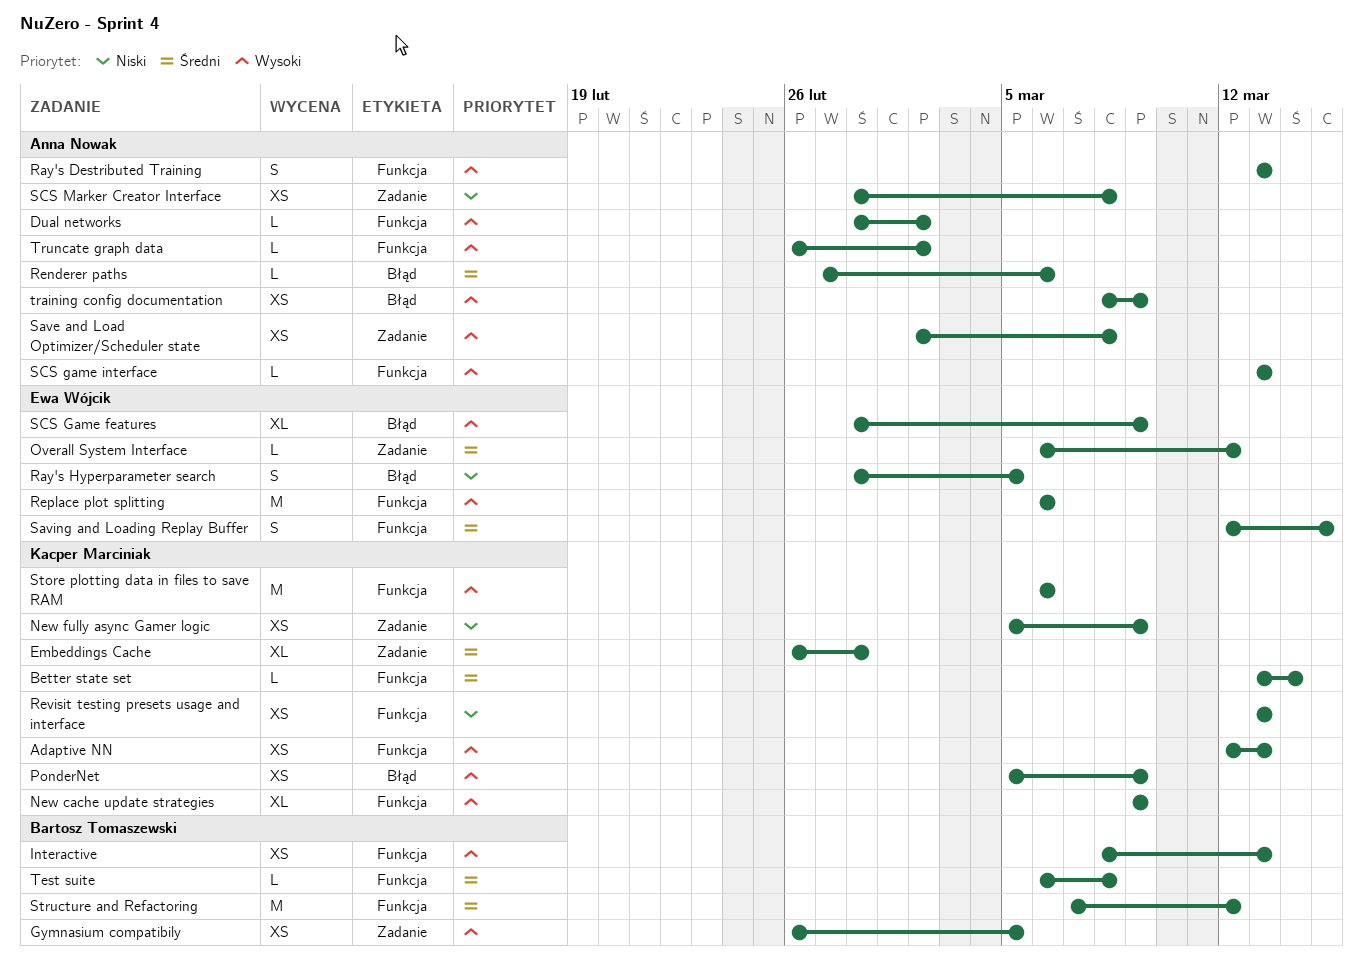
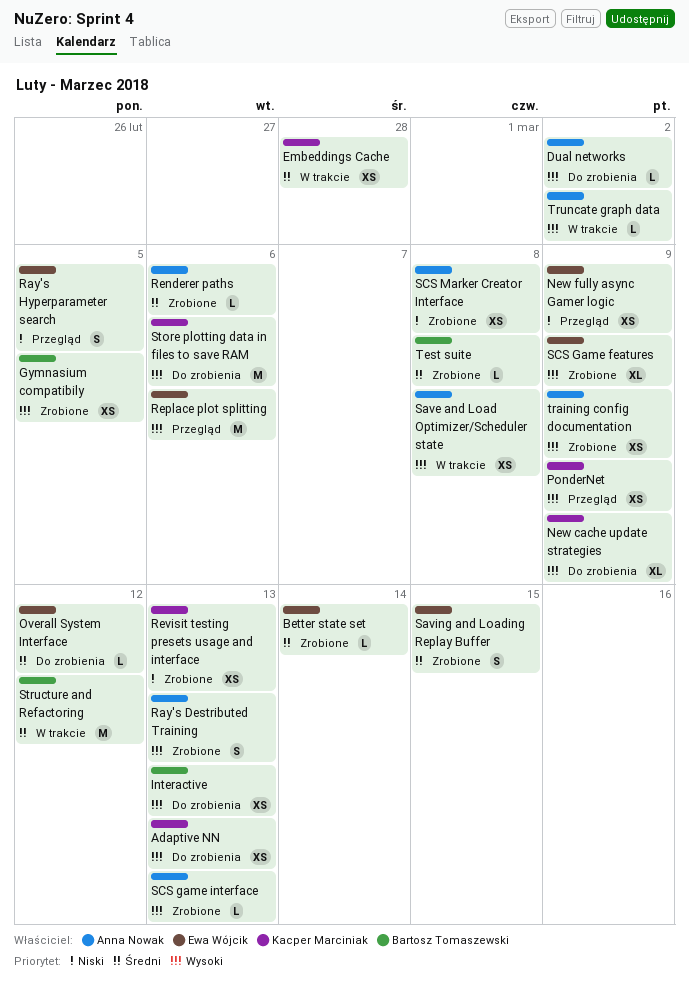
Better state set, owner: Kacper Marciniak -> Ewa Wójcik
Embeddings Cache, estimate: XL -> XS
New fully async Gamer logic, owner: Kacper Marciniak -> Ewa Wójcik

